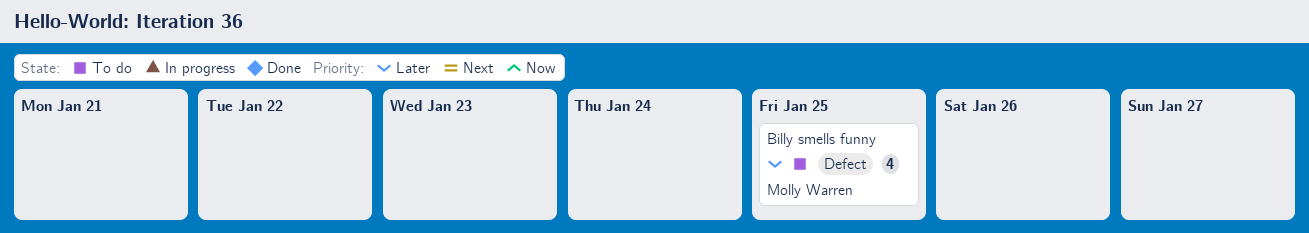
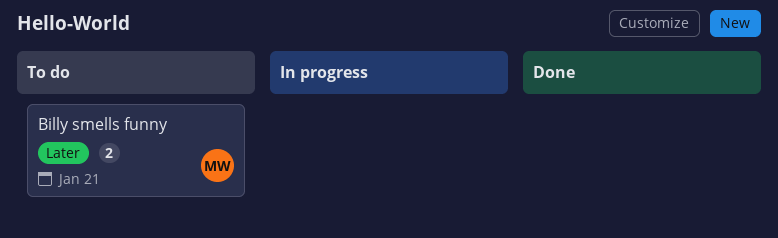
Billy smells funny, estimate: 4 -> 2
Billy smells funny, due: Jan 25 -> Jan 21

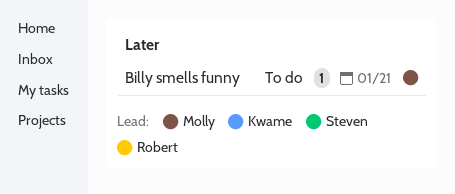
Billy smells funny, estimate: 2 -> 1

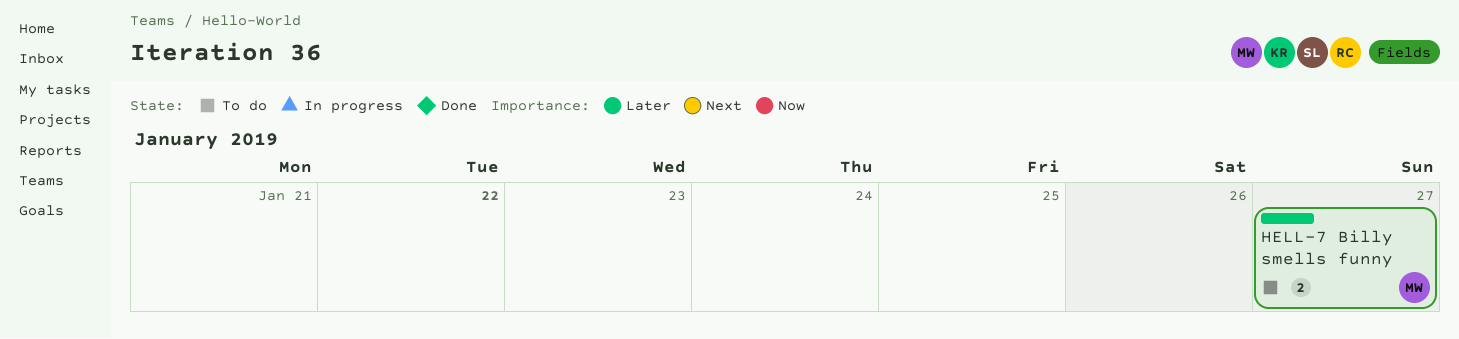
Billy smells funny, estimate: 1 -> 2
Billy smells funny, due: Jan 21 -> Jan 27

